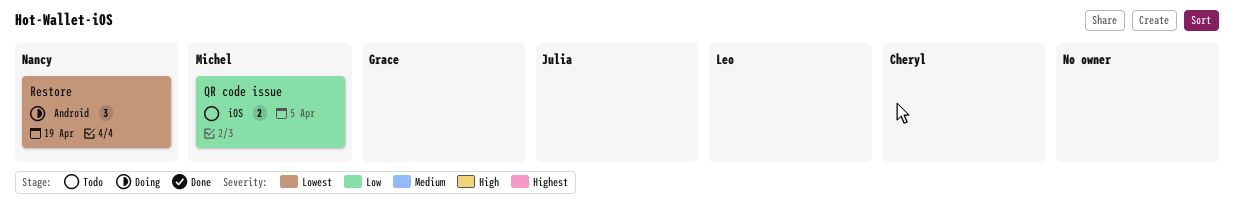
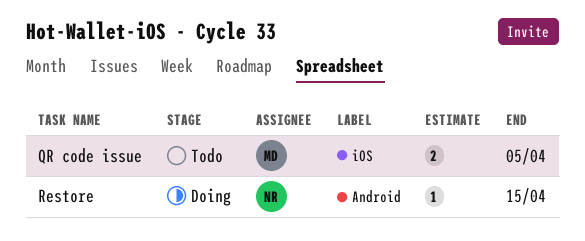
Restore, estimate: 3 -> 1
Restore, due: Apr 19 -> Apr 15

